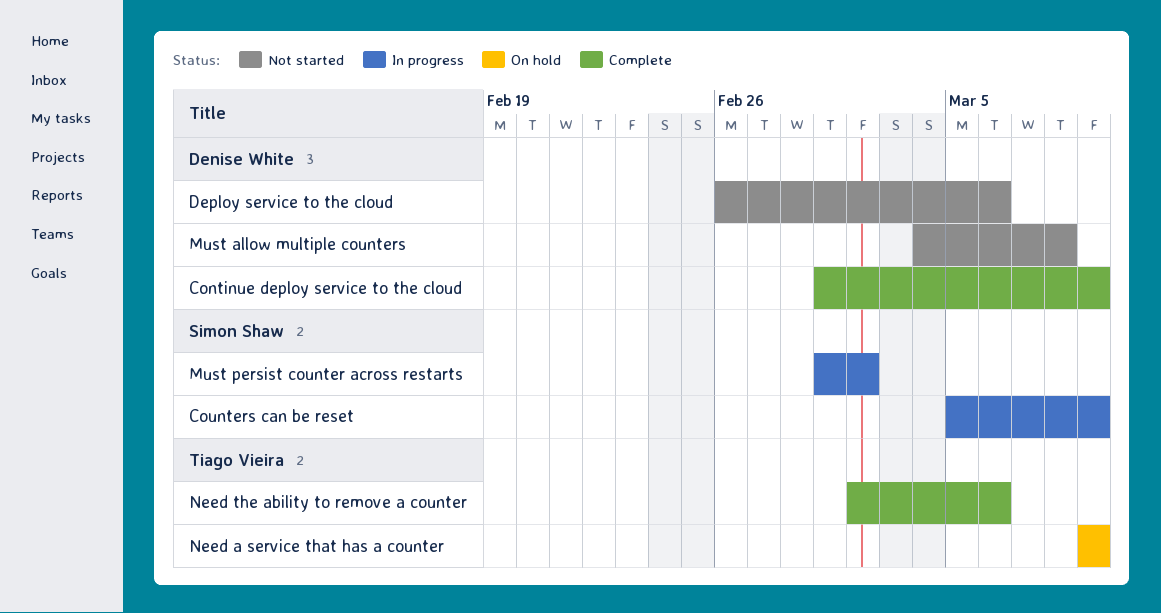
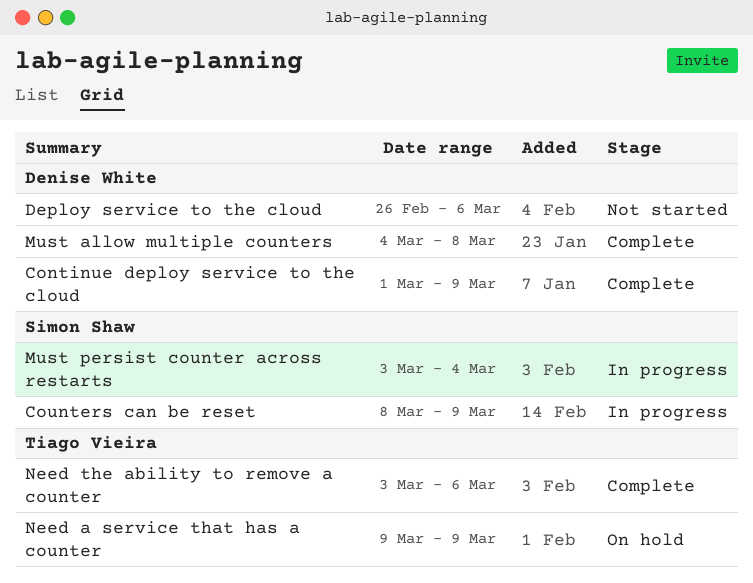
Counters can be reset, start: Mar 5 -> Mar 8
Must allow multiple counters, status: Not started -> Complete
Must persist counter across restarts, start: Mar 1 -> Mar 3
Must persist counter across restarts, due: Mar 2 -> Mar 4
Need the ability to remove a counter, start: Mar 2 -> Mar 3

